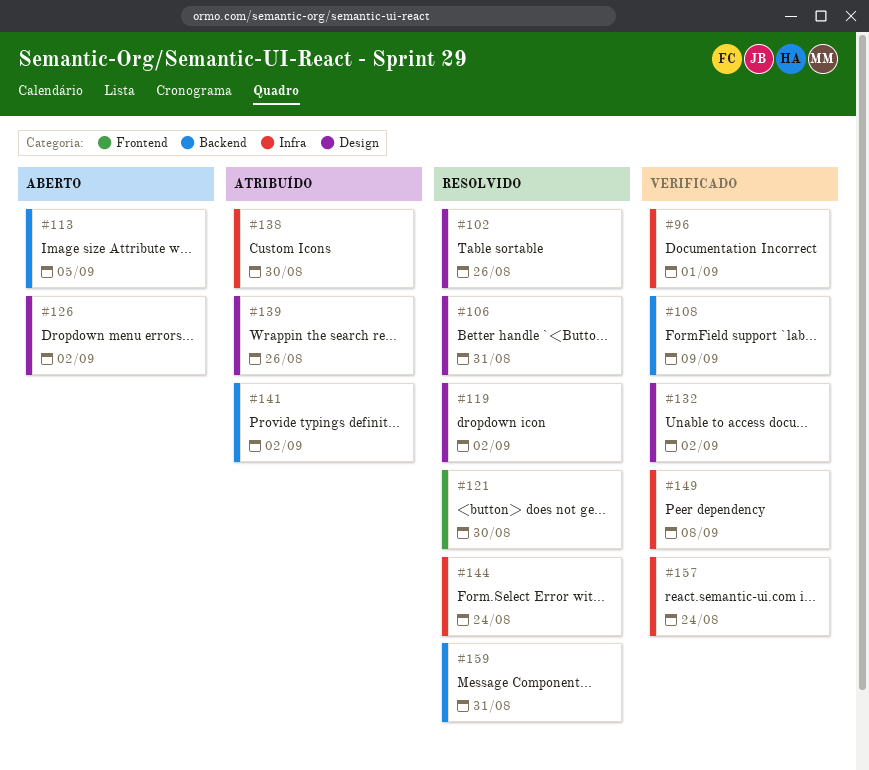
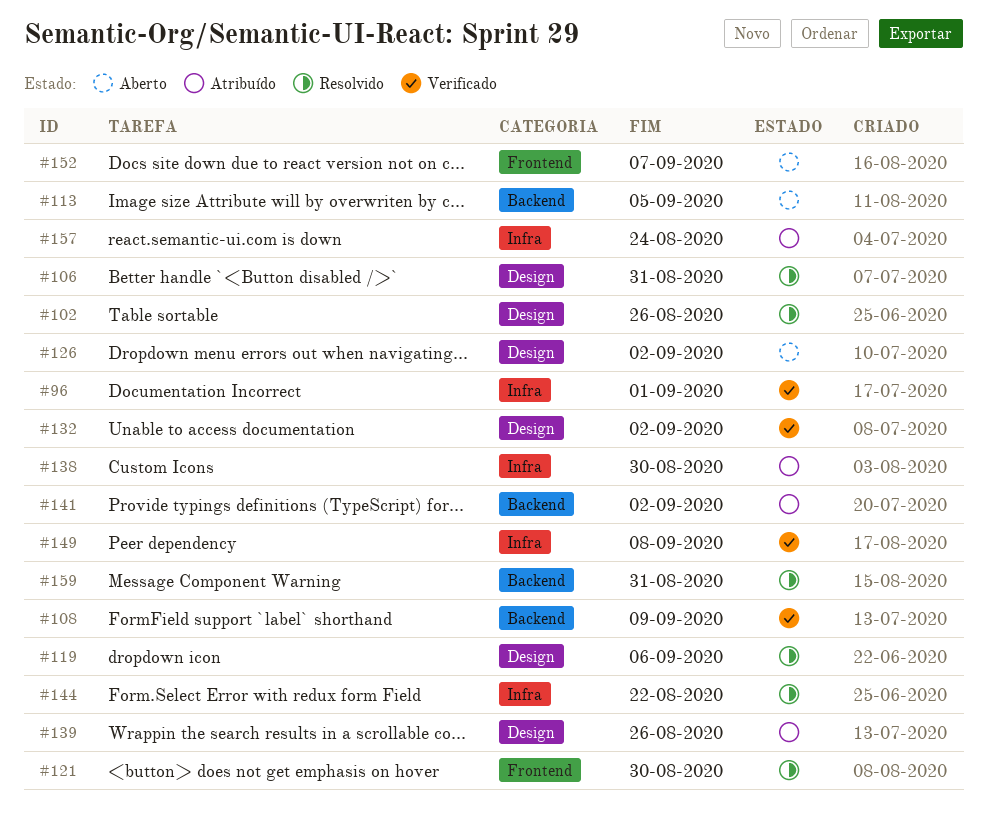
#119, due: Sep 2 -> Sep 6
#144, due: Aug 24 -> Aug 22
#152: none -> present
#157, status: Verificado -> Atribuído

